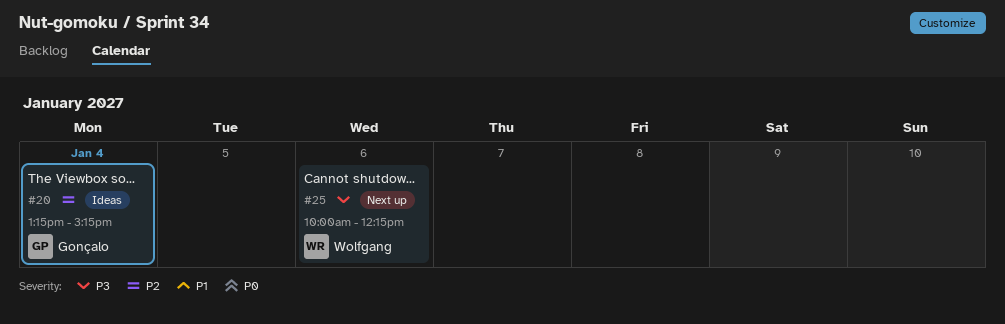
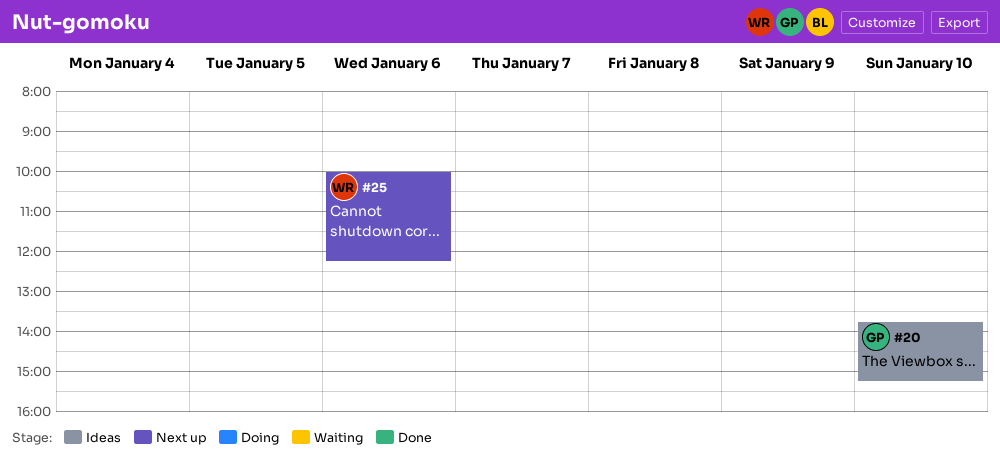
#20, day: Jan 4 -> Jan 10
#20, begins: 13:15 -> 13:45

